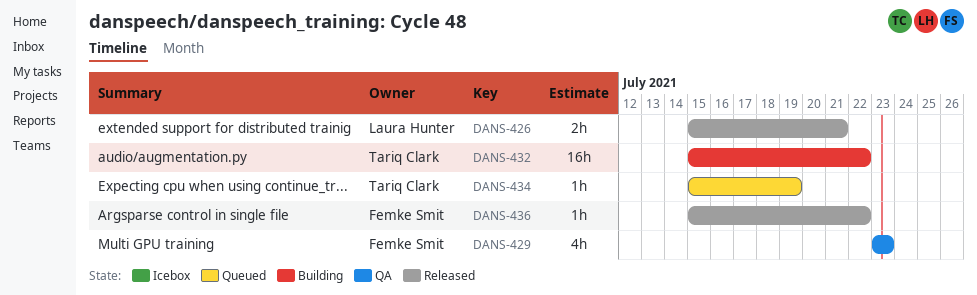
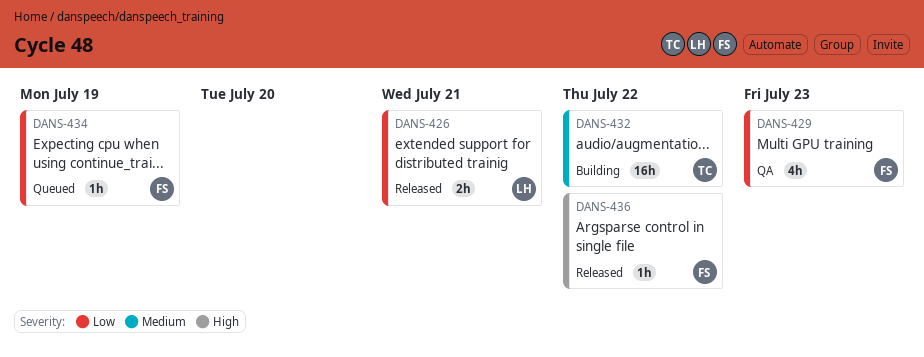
DANS-434, owner: Tariq Clark -> Femke Smit

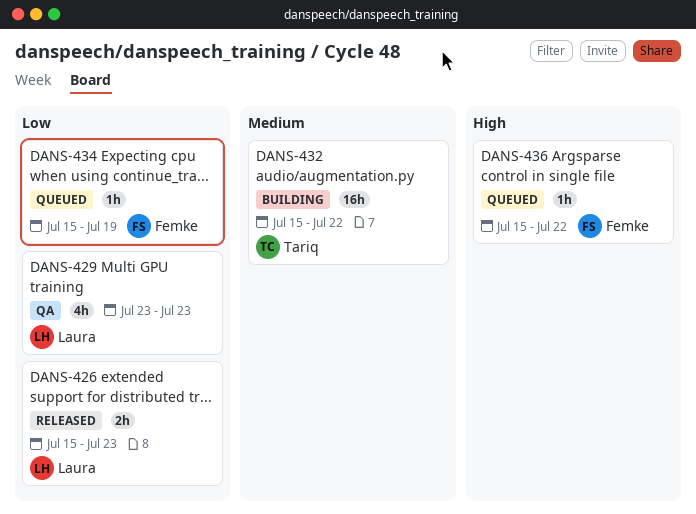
DANS-426, due: Jul 21 -> Jul 23
DANS-429, owner: Femke -> Laura
DANS-436, status: Released -> Queued

